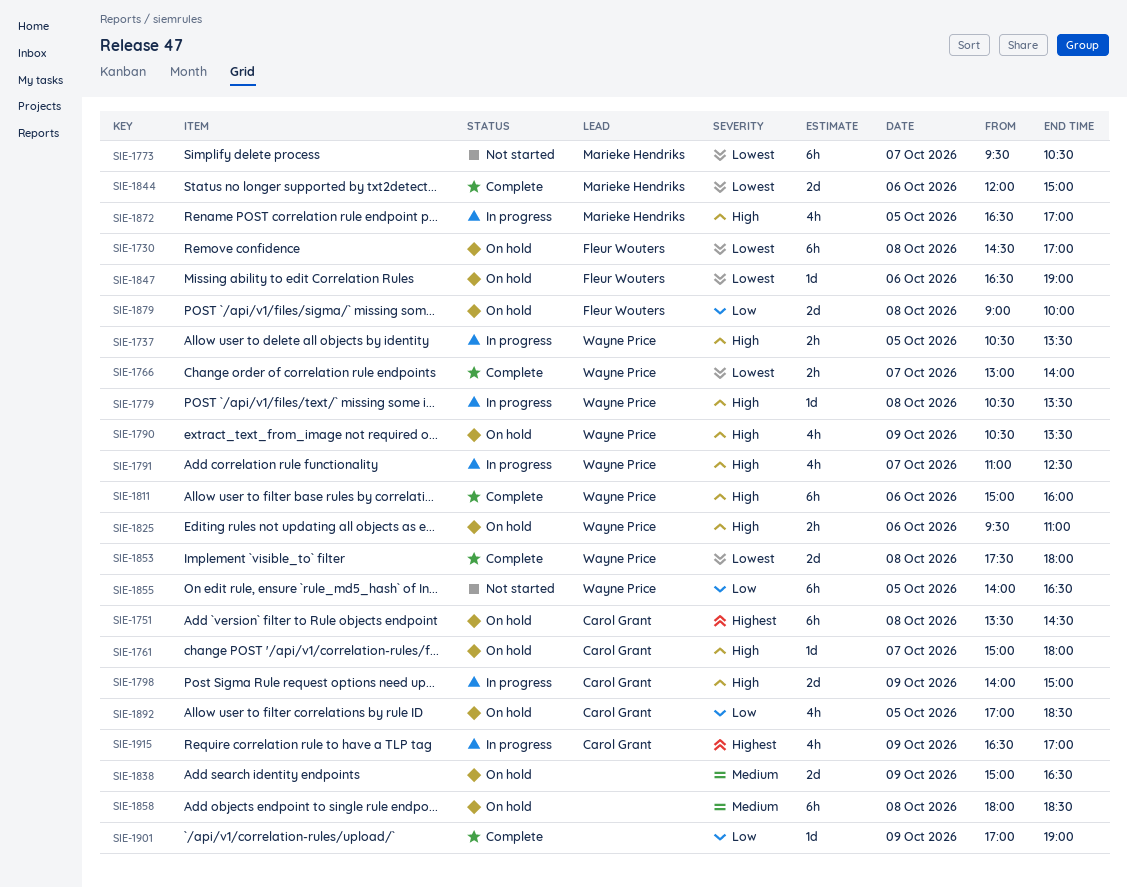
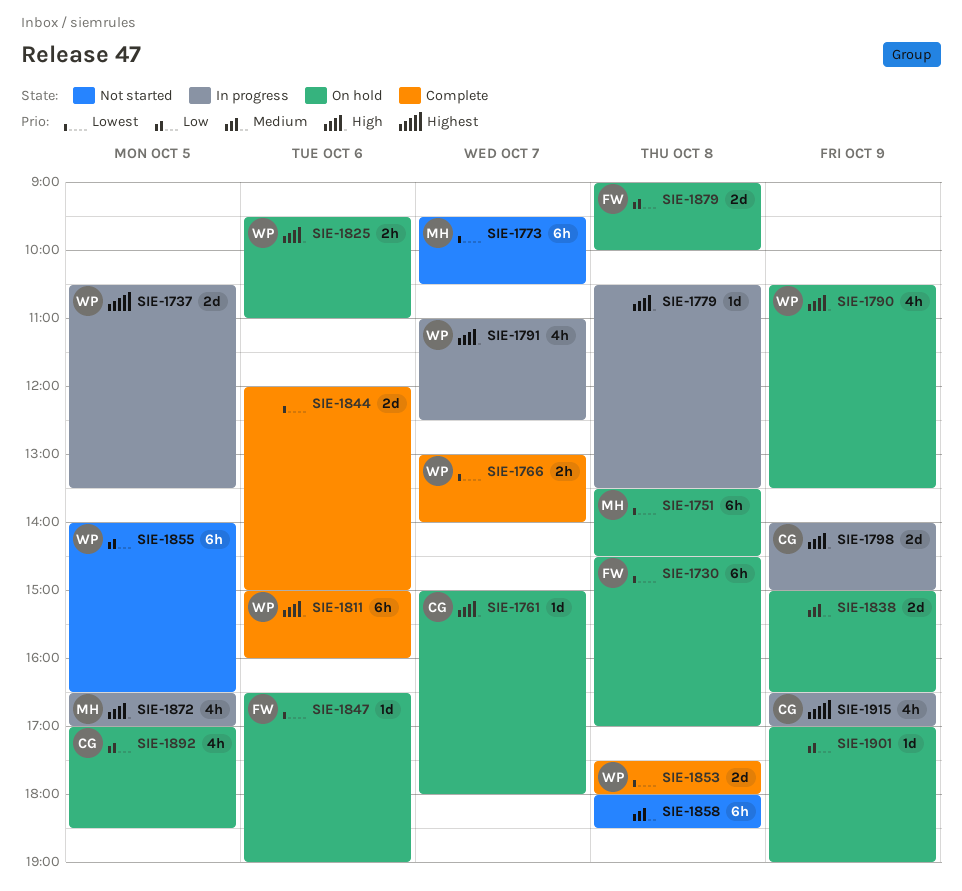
SIE-1737, priority: High -> Highest
SIE-1737, estimate: 2h -> 2d
SIE-1751, owner: Carol Grant -> Marieke Hendriks
SIE-1751, priority: Highest -> Lowest
SIE-1779, owner: Wayne Price -> none
SIE-1844, owner: Marieke Hendriks -> none
SIE-1858, status: On hold -> Not started
SIE-1901, status: Complete -> On hold

